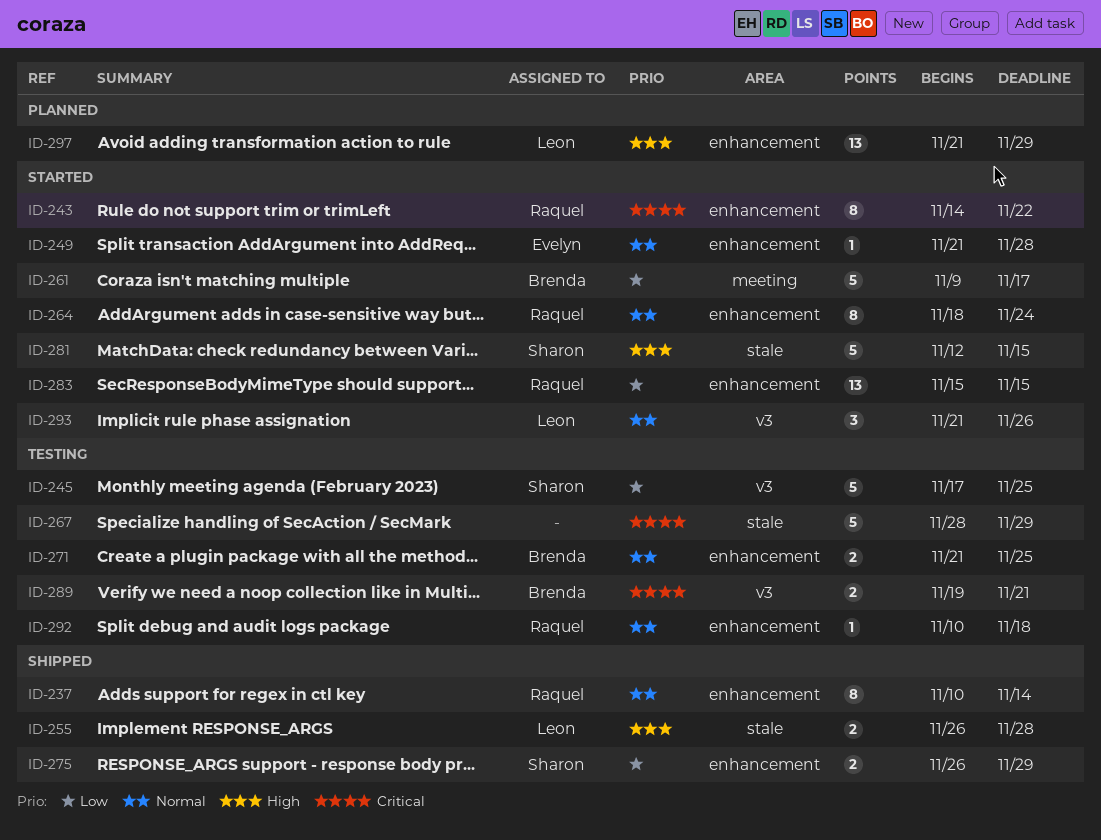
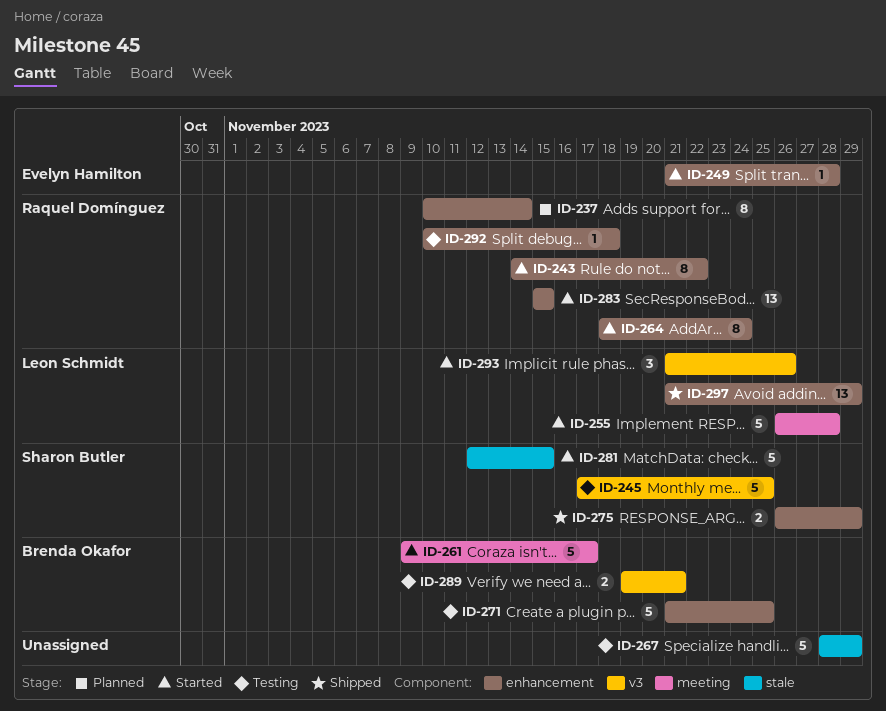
ID-237, status: Shipped -> Planned
ID-255, status: Shipped -> Started
ID-255, label: stale -> meeting
ID-255, estimate: 2 -> 5
ID-271, estimate: 2 -> 5
ID-297, status: Planned -> Shipped

